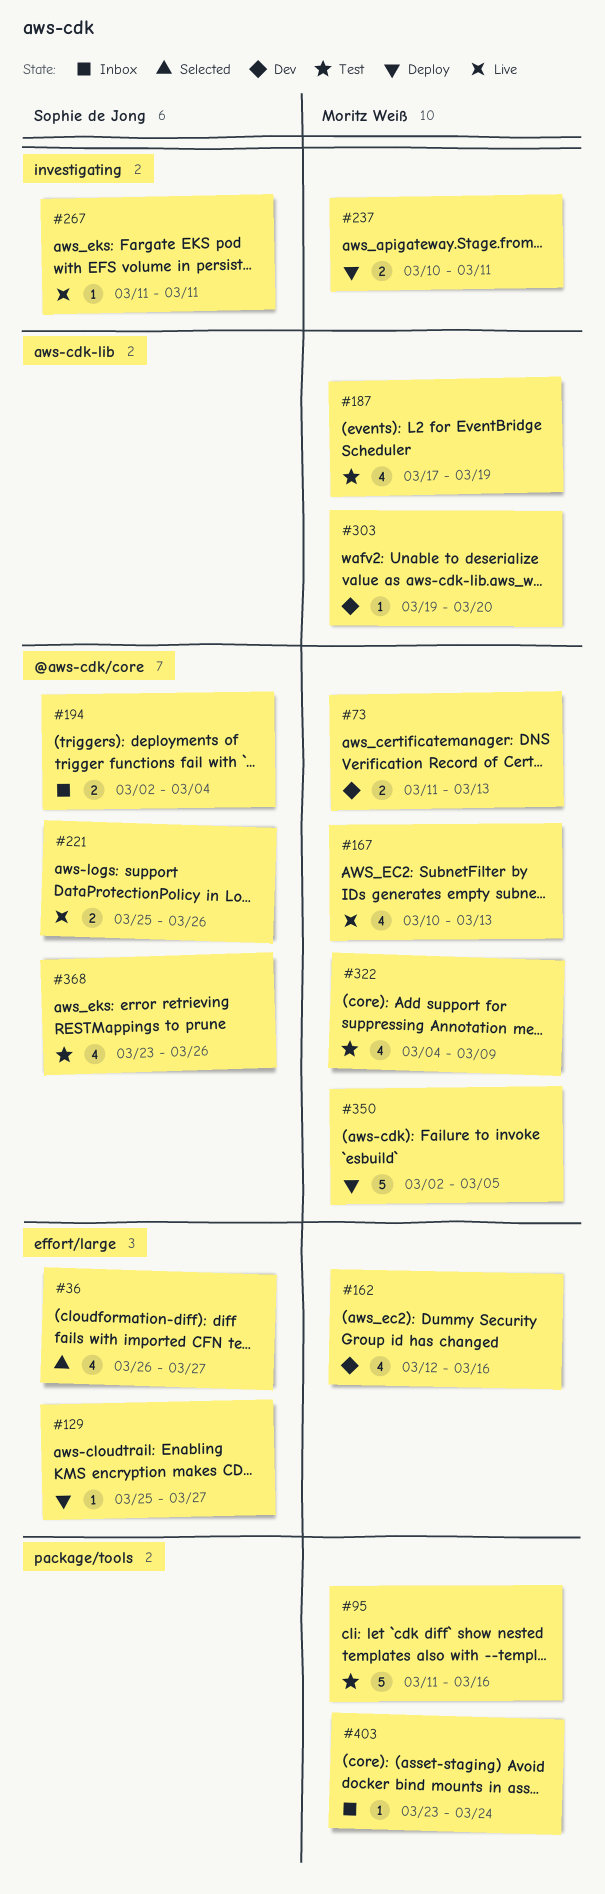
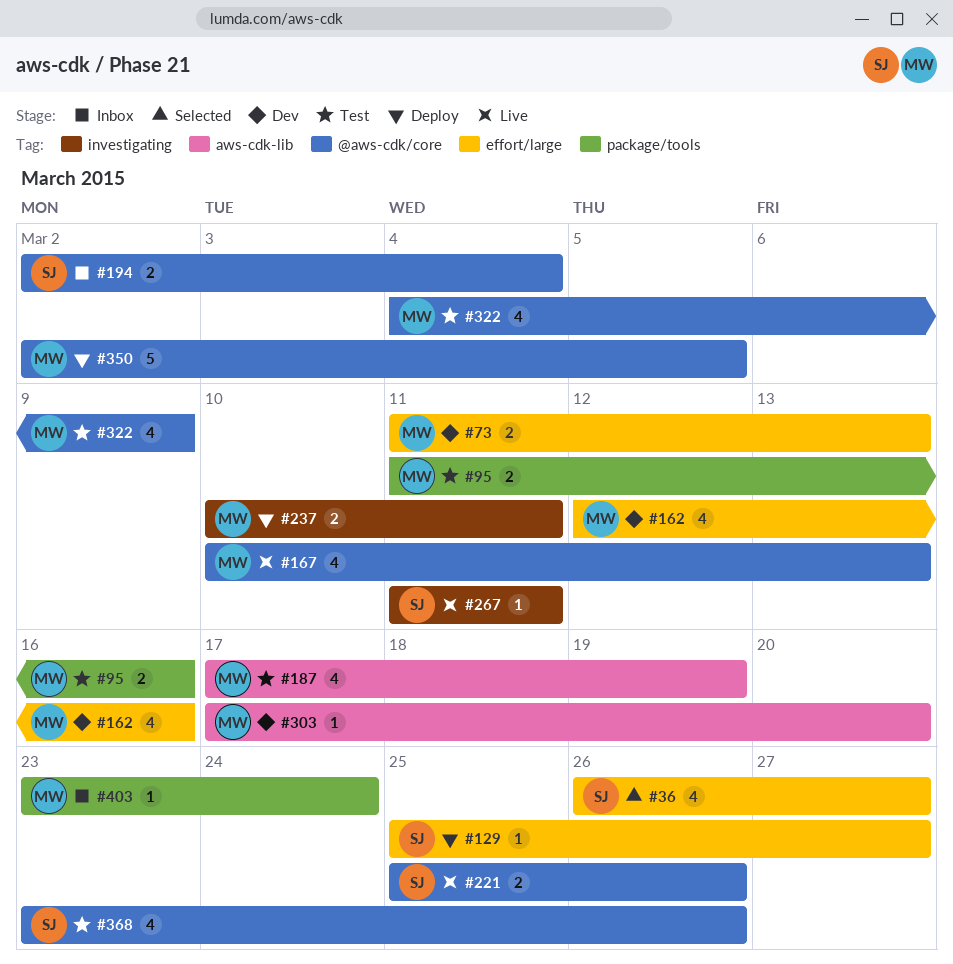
#73, label: @aws-cdk/core -> effort/large
#95, estimate: 5 -> 2
#303, start: Mar 19 -> Mar 17

